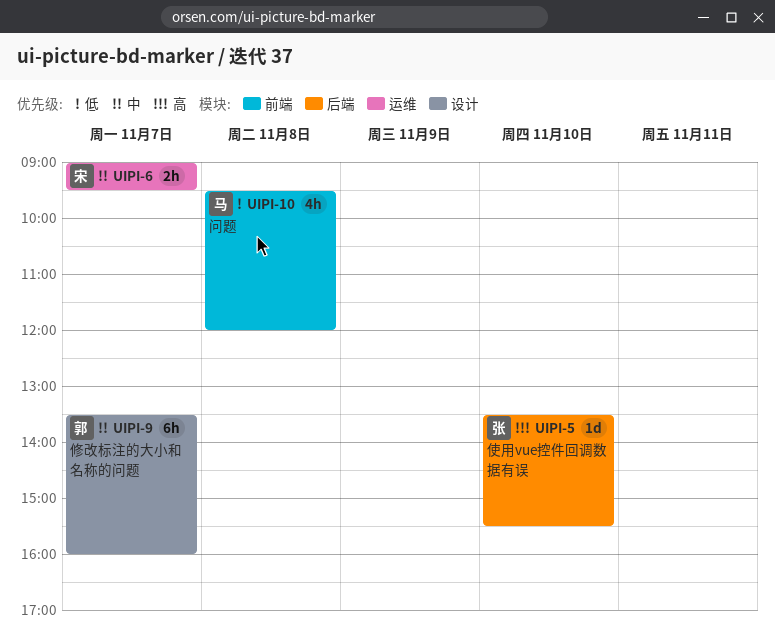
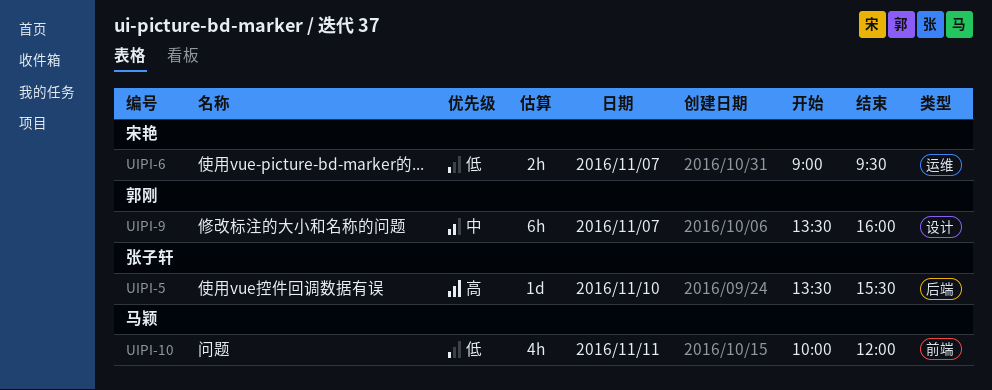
UIPI-6, priority: 中 -> 低
UIPI-10, day: Nov 8 -> Nov 11
UIPI-10, begins: 09:30 -> 10:00

